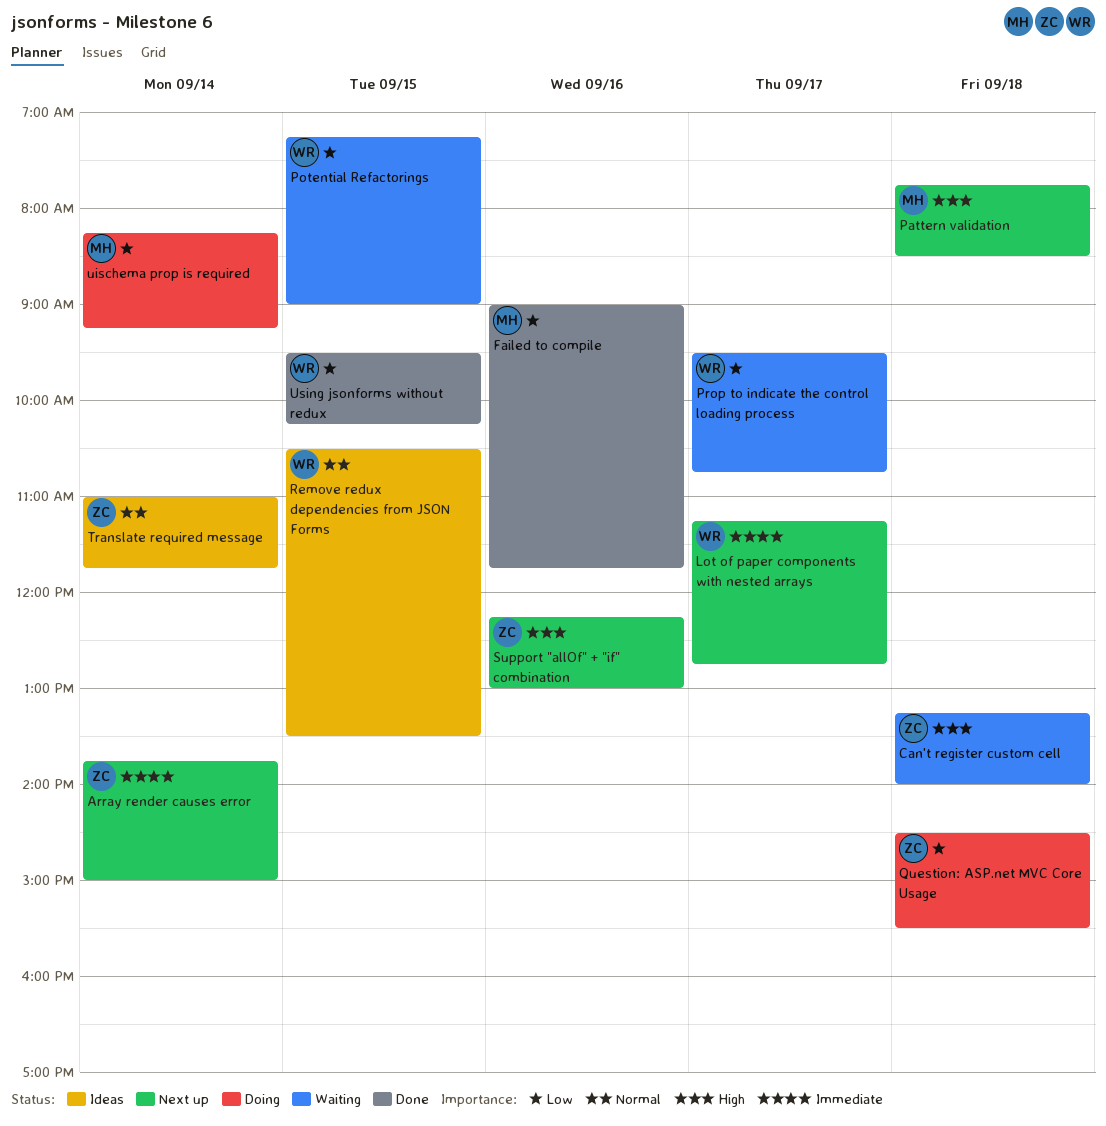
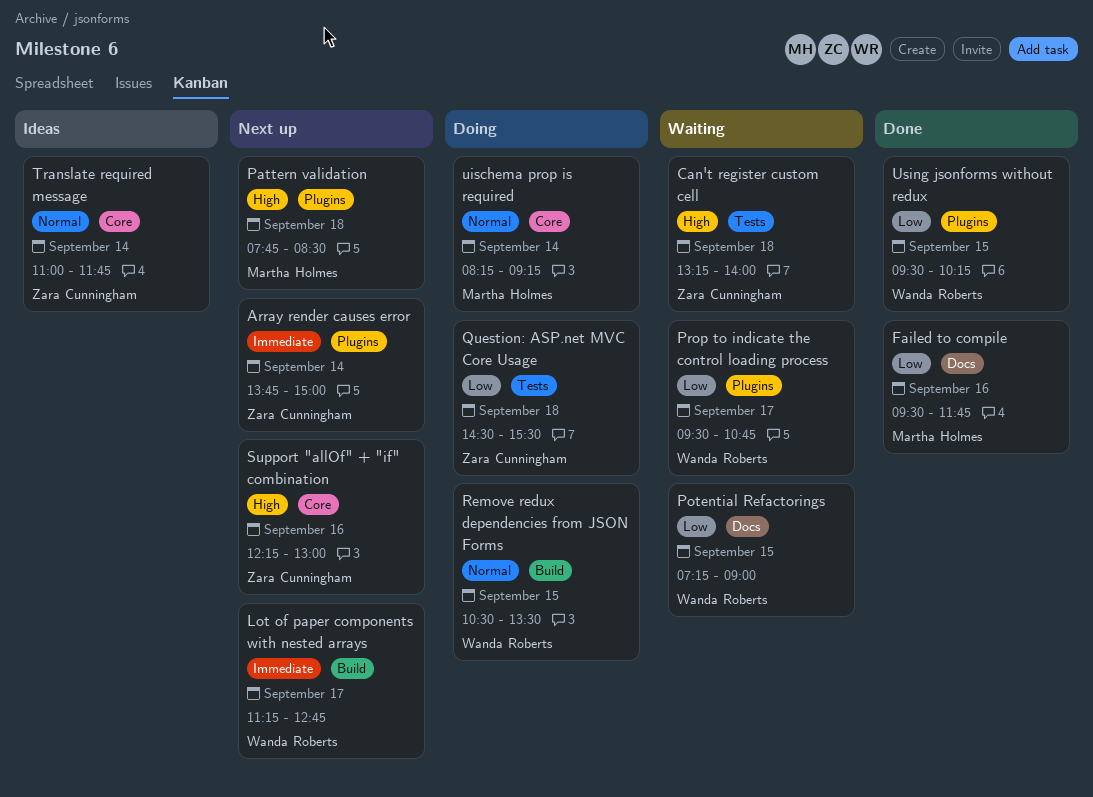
Failed to compile, begins: 09:00 -> 09:30
Remove redux dependencies from JSON Forms, status: Ideas -> Doing
uischema prop is required, priority: Low -> Normal

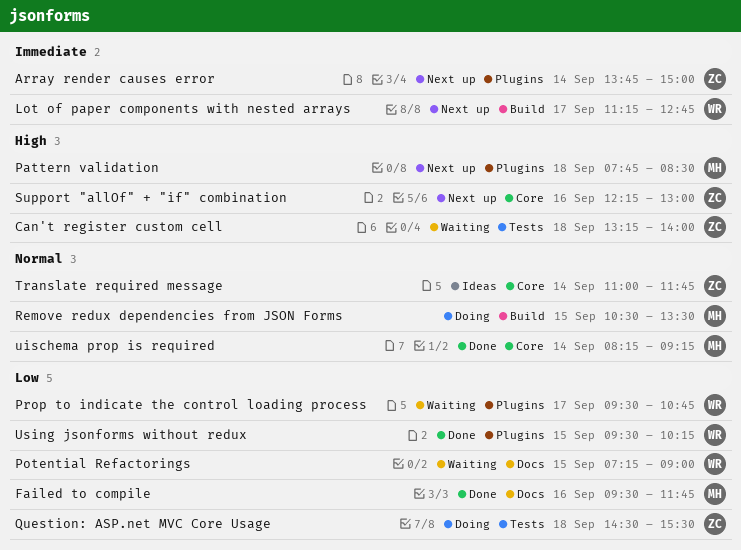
Remove redux dependencies from JSON Forms, owner: Wanda Roberts -> Martha Holmes
uischema prop is required, status: Doing -> Done

